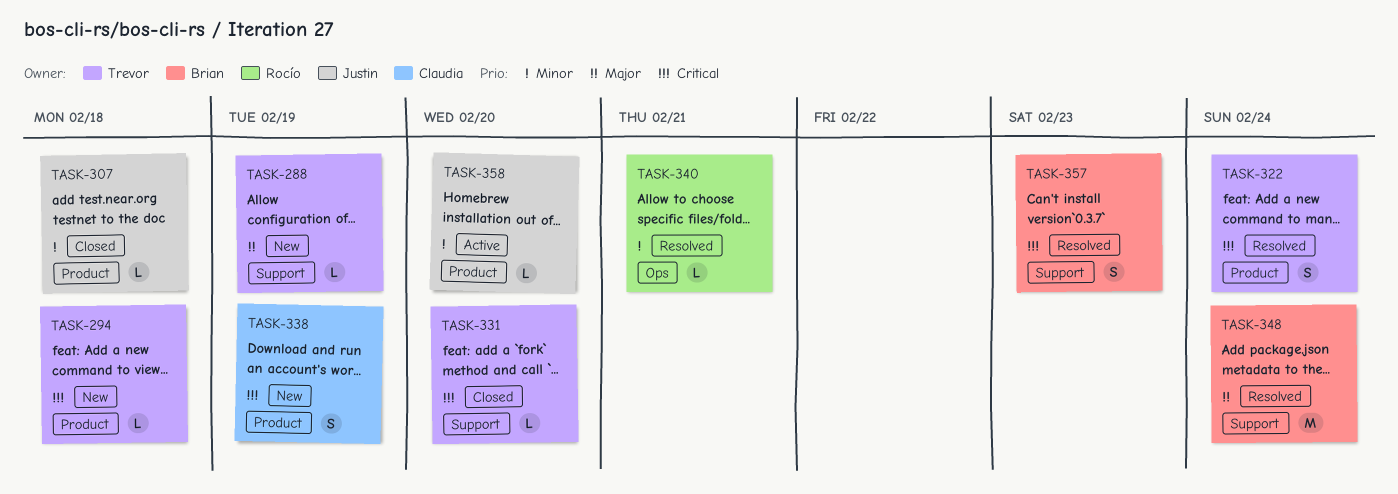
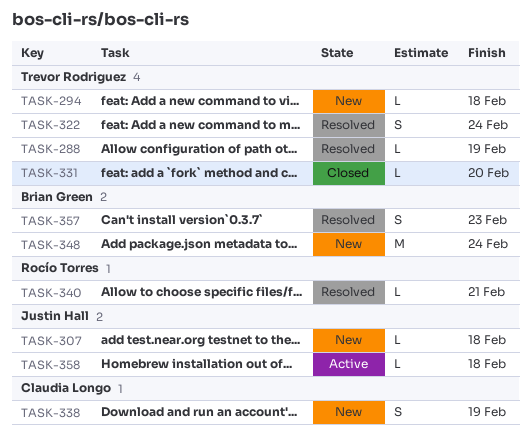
TASK-288, status: New -> Resolved
TASK-307, status: Closed -> New
TASK-348, status: Resolved -> New
TASK-358, due: Feb 20 -> Feb 18

